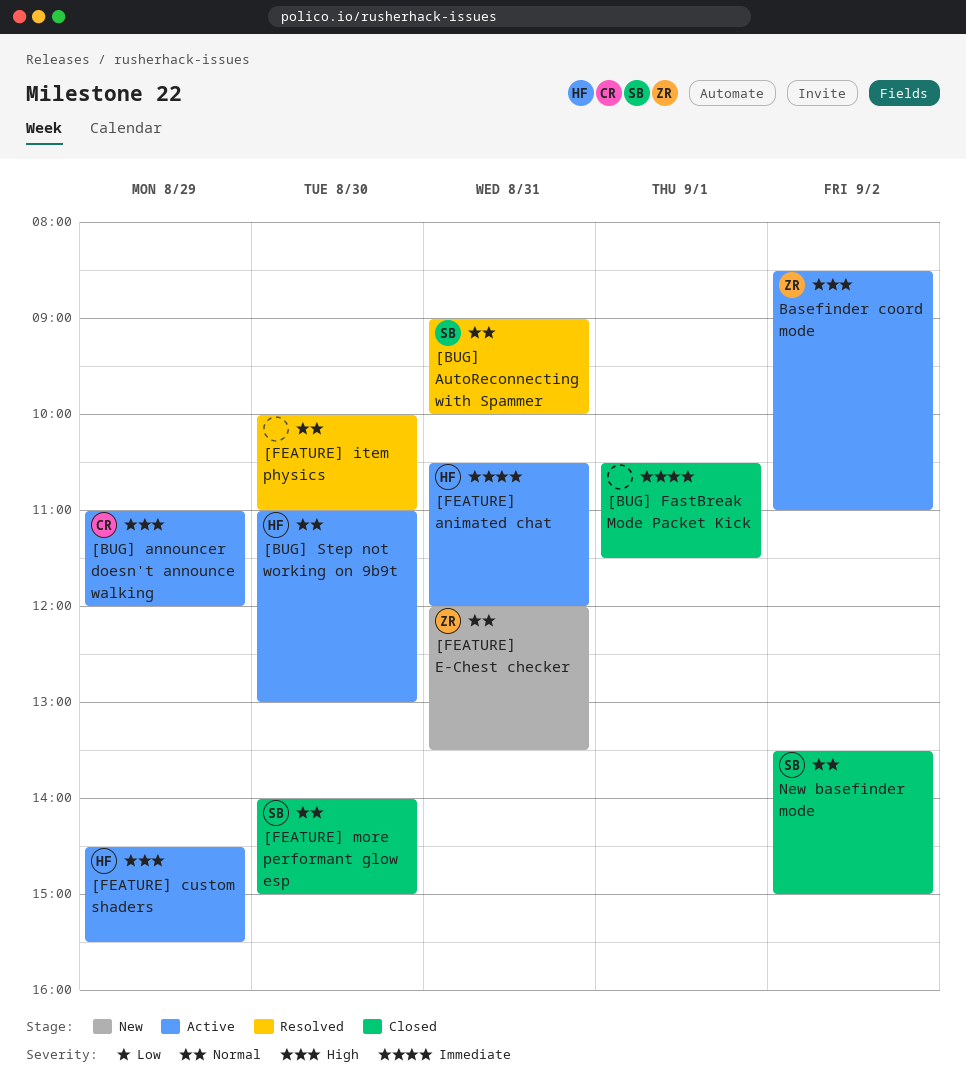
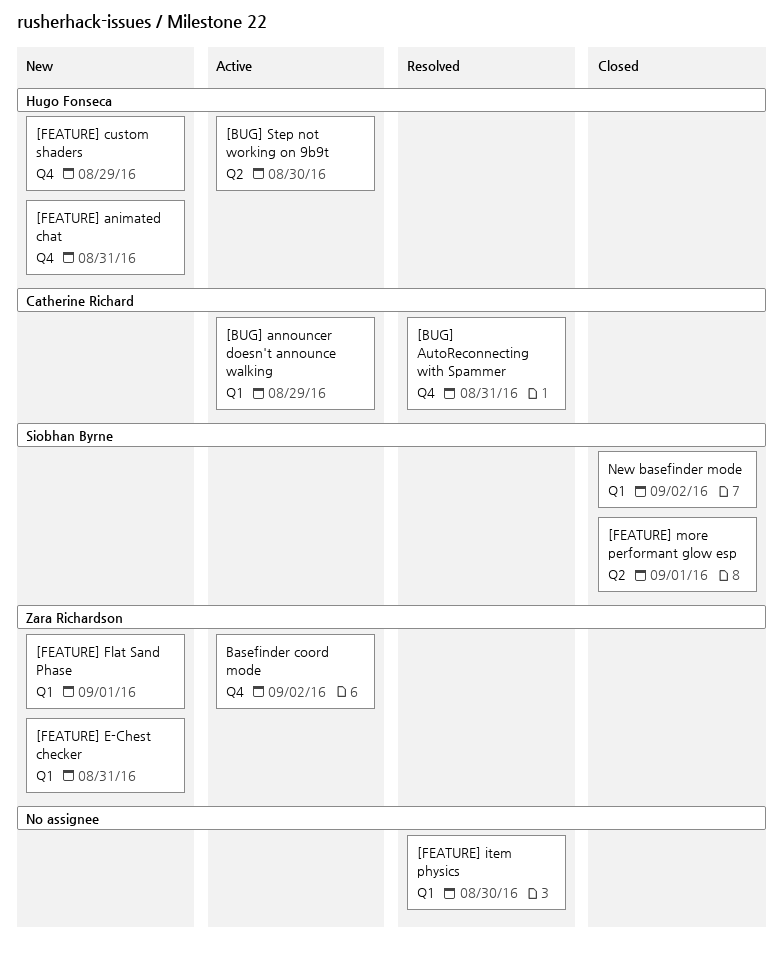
[BUG] AutoReconnecting with Spammer, owner: Siobhan Byrne -> Catherine Richard
[BUG] FastBreak Mode Packet Kick: present -> none
[FEATURE] animated chat, status: Active -> New
[FEATURE] custom shaders, status: Active -> New
[FEATURE] Flat Sand Phase: none -> present
[FEATURE] more performant glow esp, day: Aug 30 -> Sep 1

